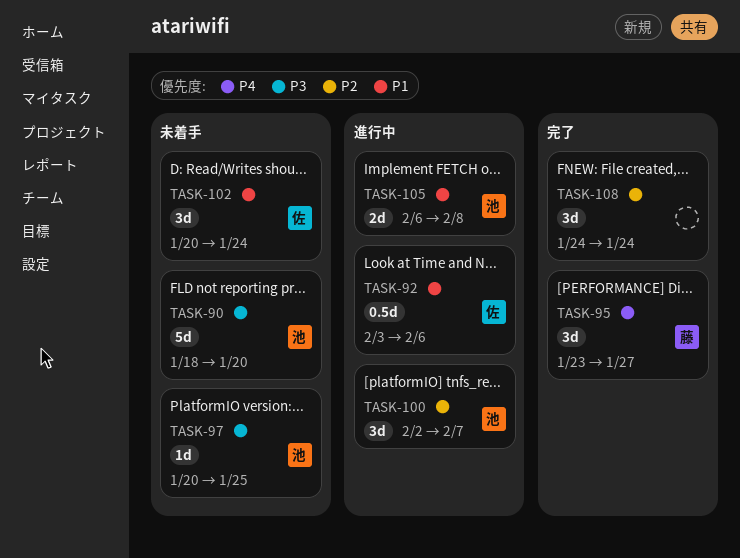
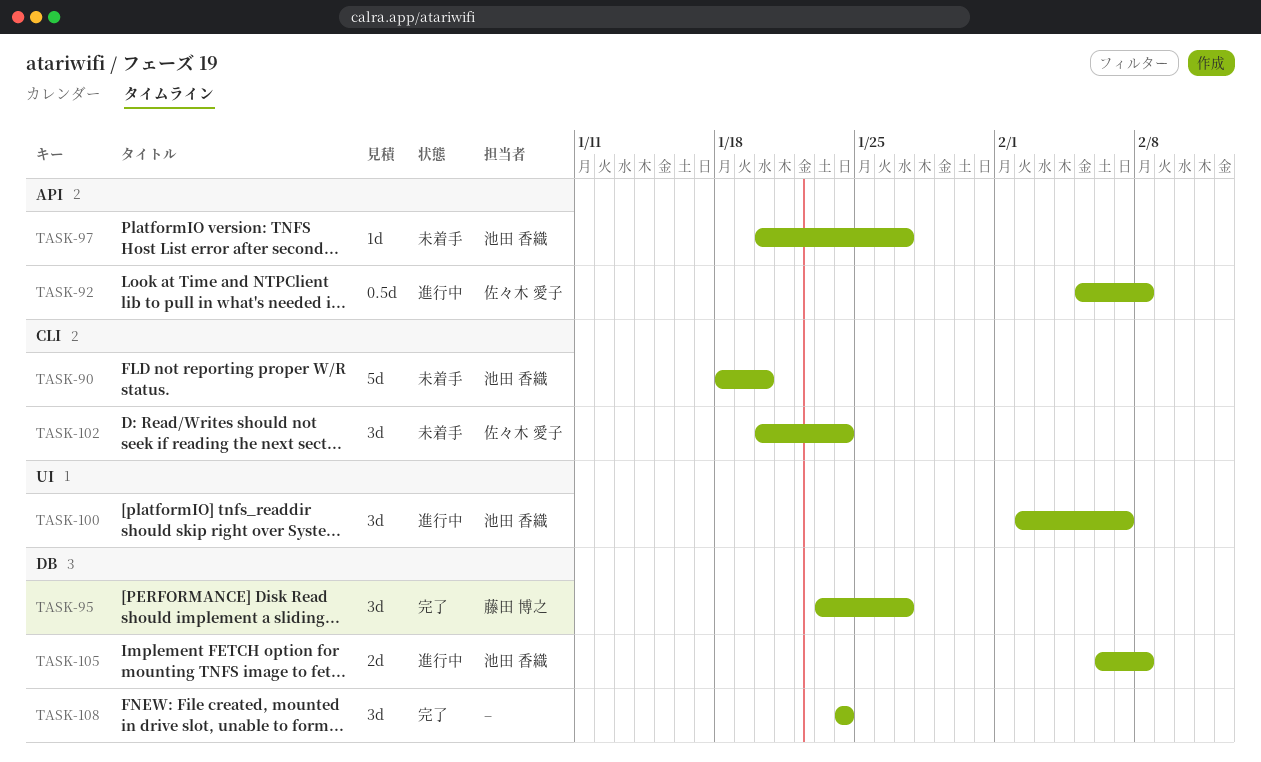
TASK-92, start: Feb 3 -> Feb 5
TASK-92, due: Feb 6 -> Feb 8
TASK-97, due: Jan 25 -> Jan 27

